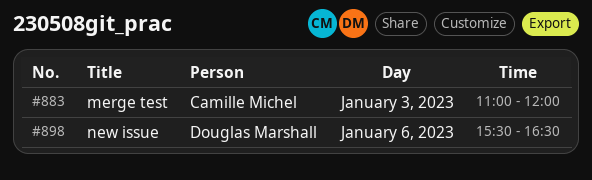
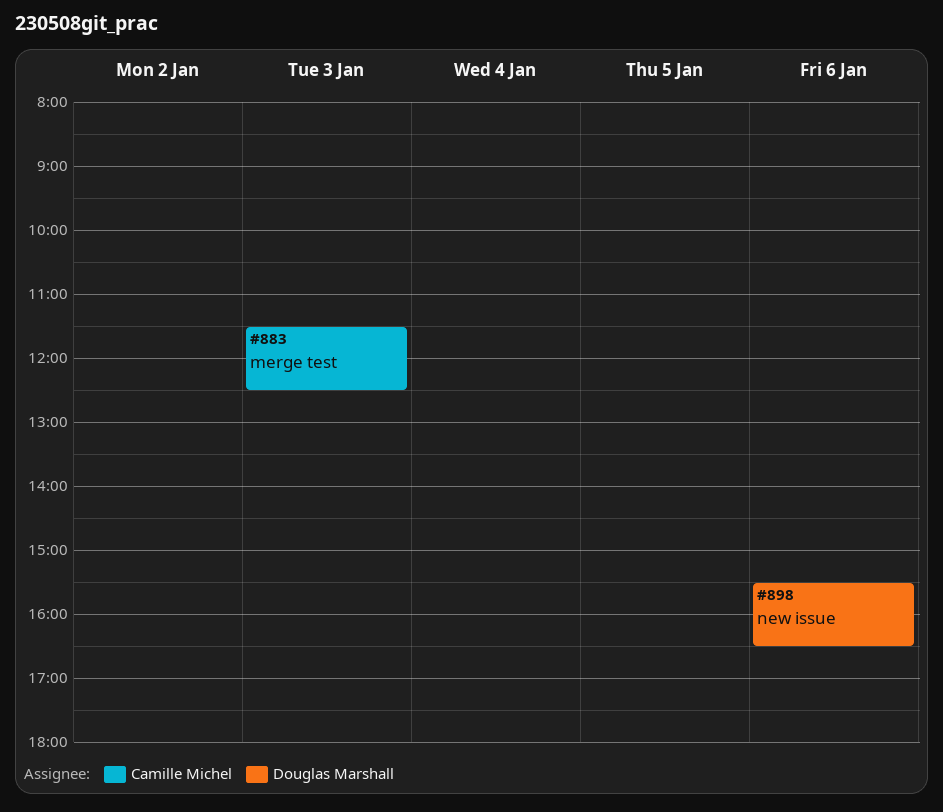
#883, begins: 11:00 -> 11:30
#883, ends: 12:00 -> 12:30

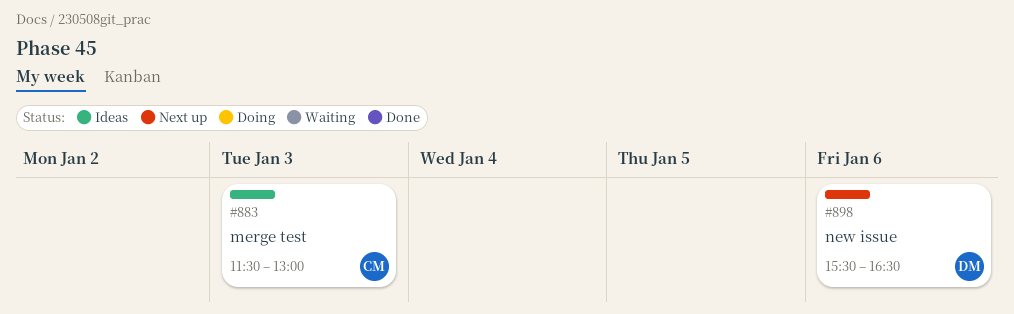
#883, ends: 12:30 -> 13:00

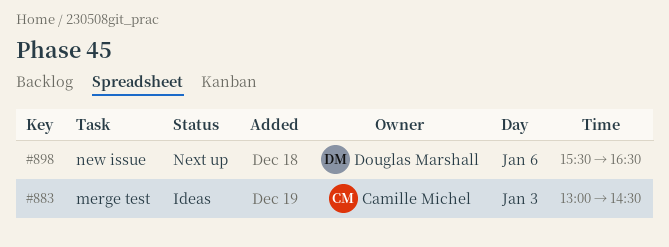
#883, begins: 11:30 -> 13:00
#883, ends: 13:00 -> 14:30

